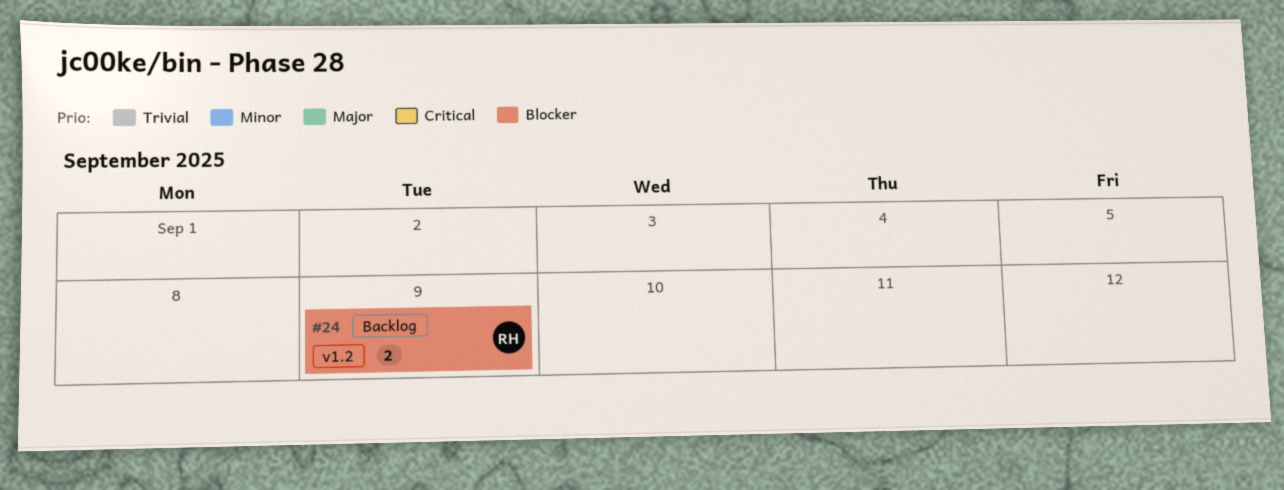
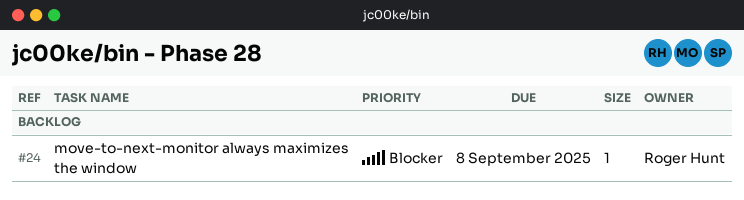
#24, estimate: 2 -> 1
#24, due: Sep 9 -> Sep 8

